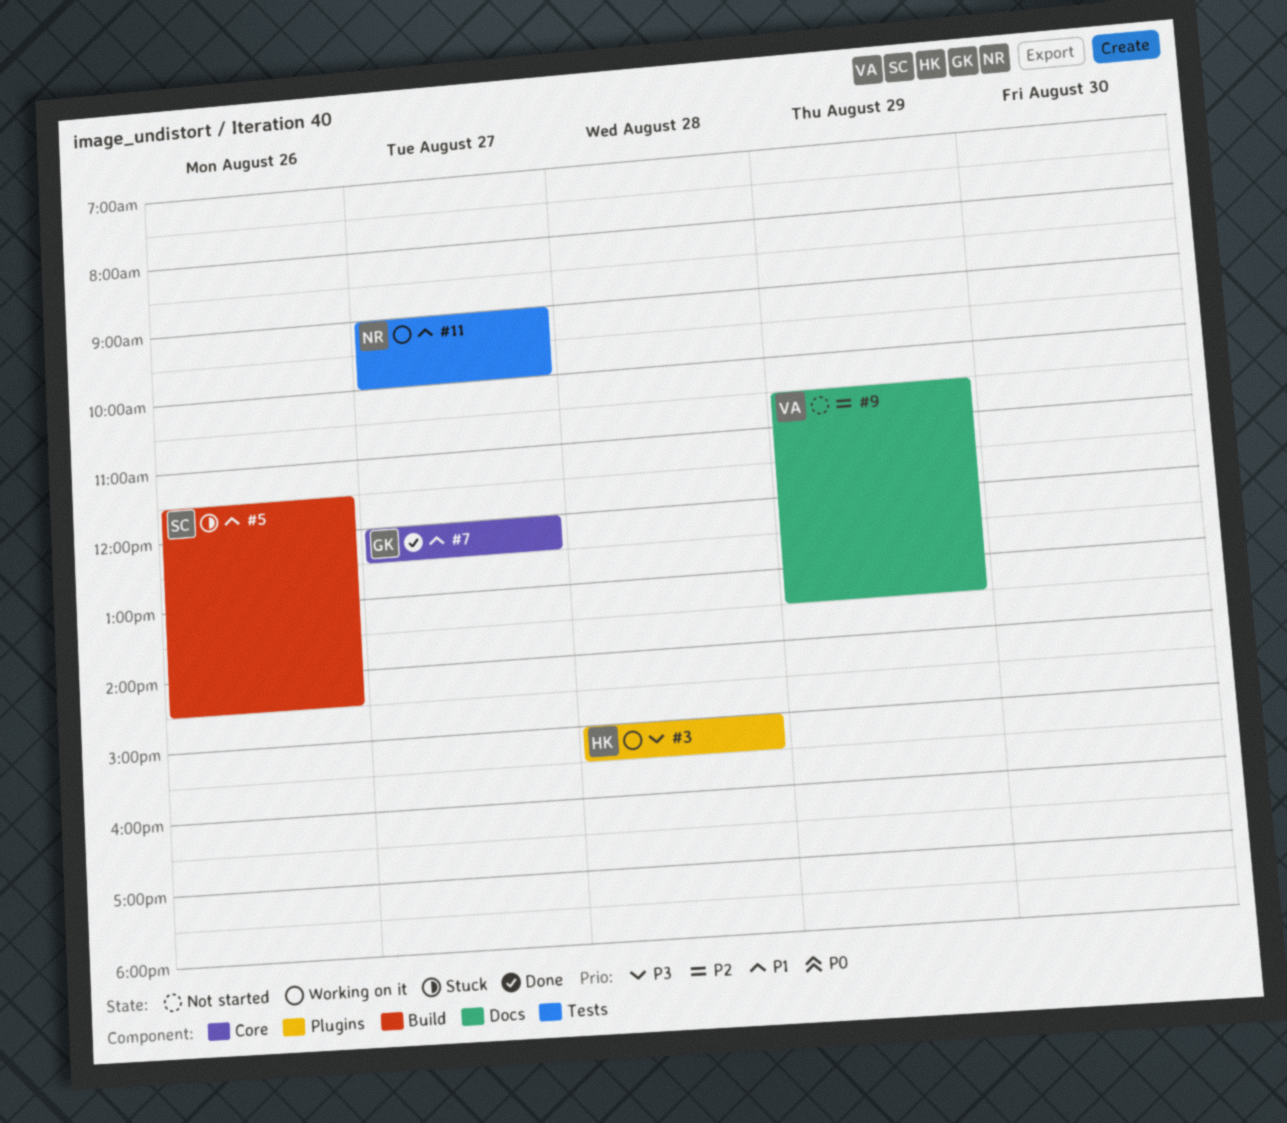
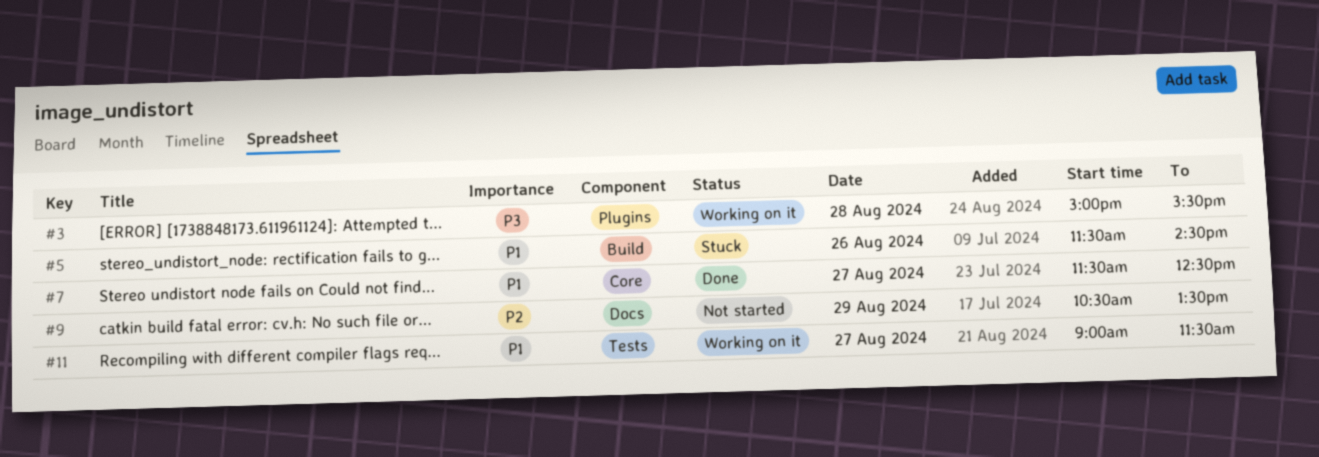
#7, begins: 12:00 -> 11:30
#11, ends: 10:00 -> 11:30

